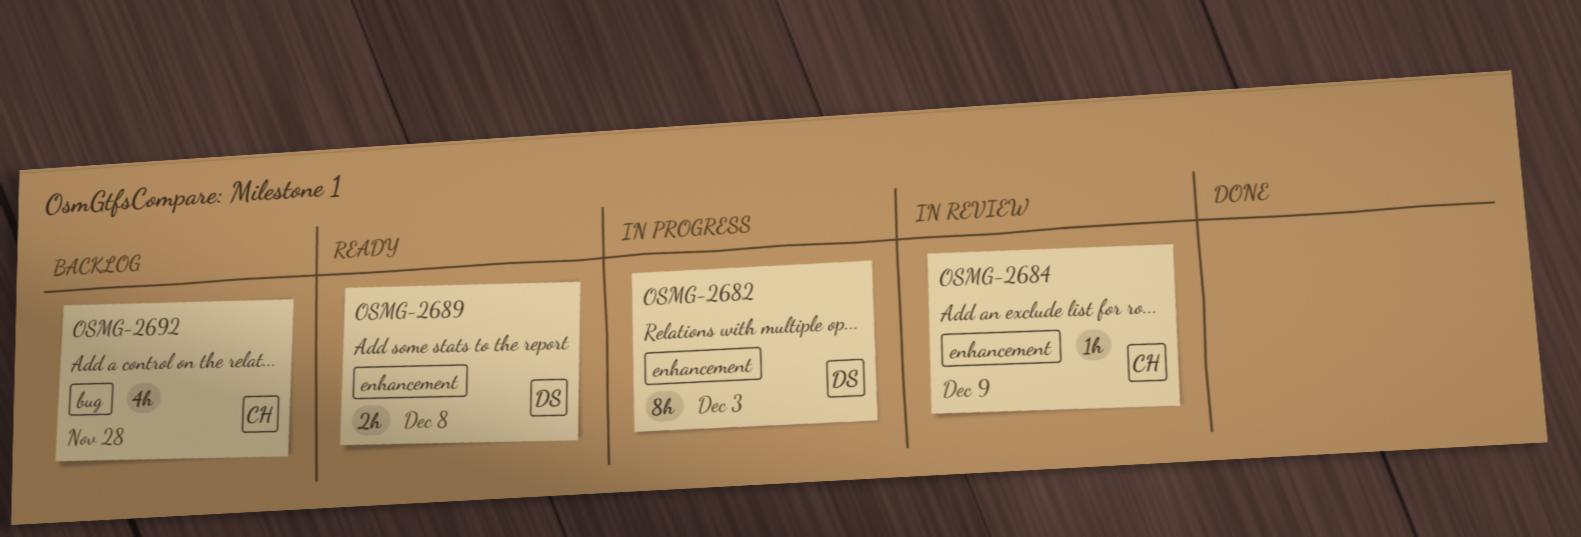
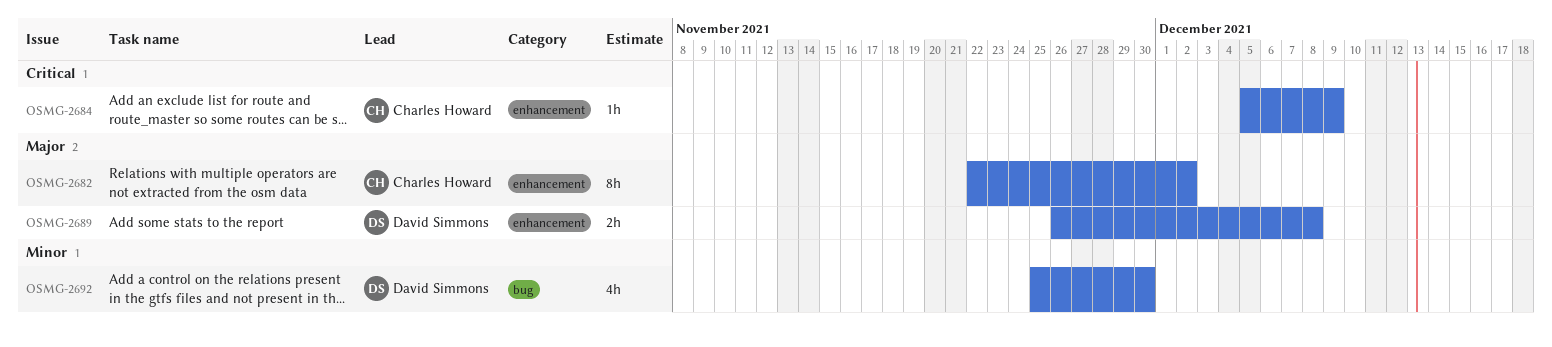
OSMG-2682, owner: David Simmons -> Charles Howard
OSMG-2682, due: Dec 3 -> Dec 2
OSMG-2692, owner: Charles Howard -> David Simmons
OSMG-2692, due: Nov 28 -> Nov 30

